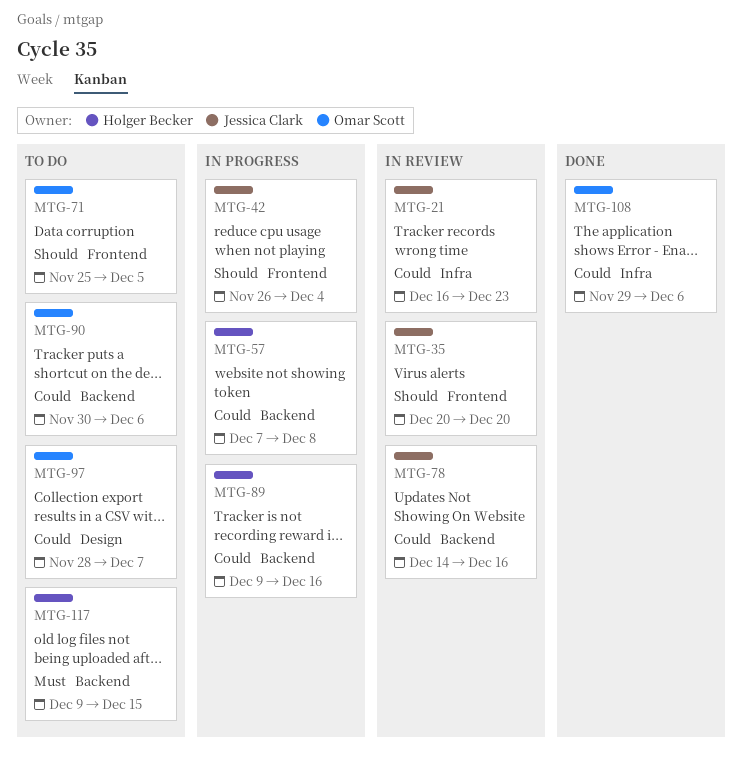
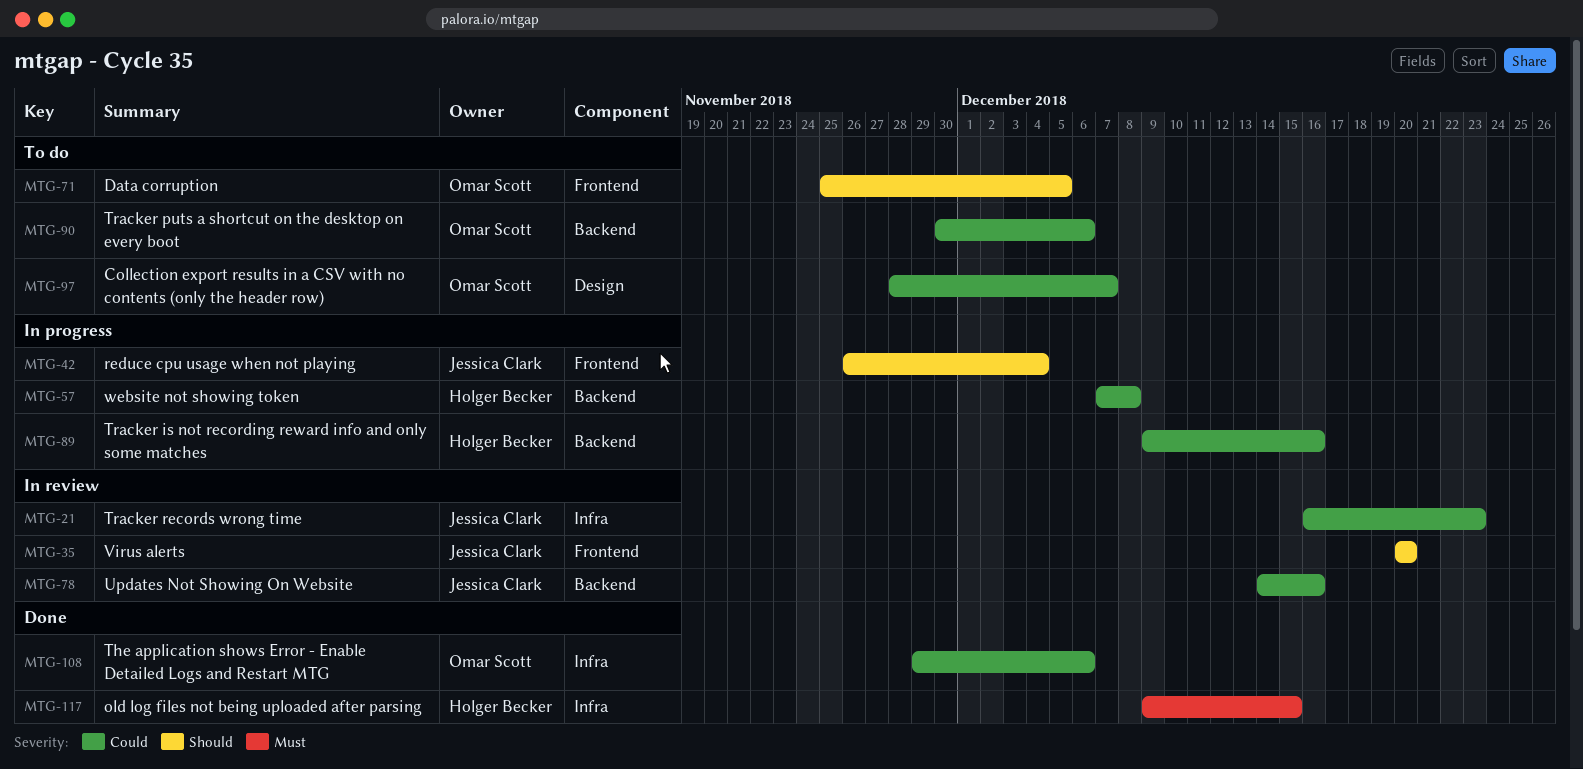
MTG-117, status: To do -> Done
MTG-117, label: Backend -> Infra

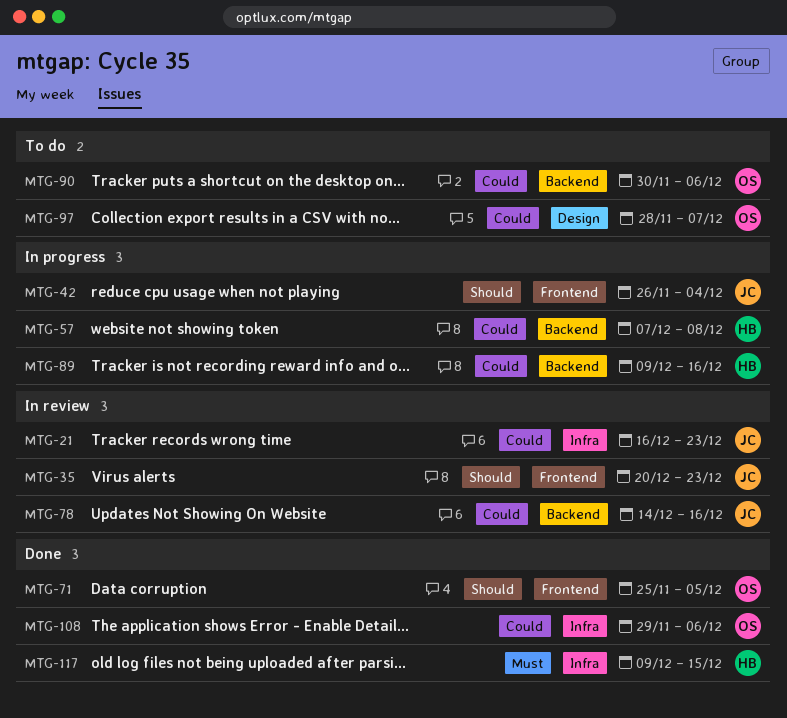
MTG-35, due: Dec 20 -> Dec 23
MTG-71, status: To do -> Done

